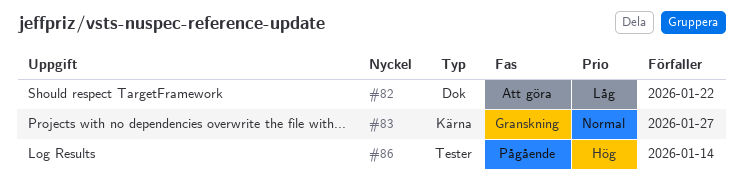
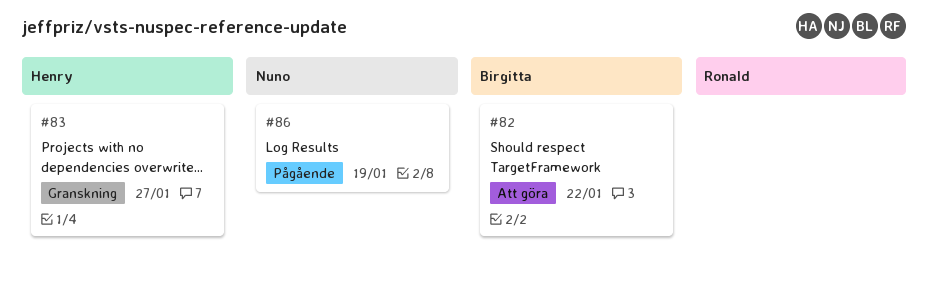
#86, due: Jan 14 -> Jan 19

